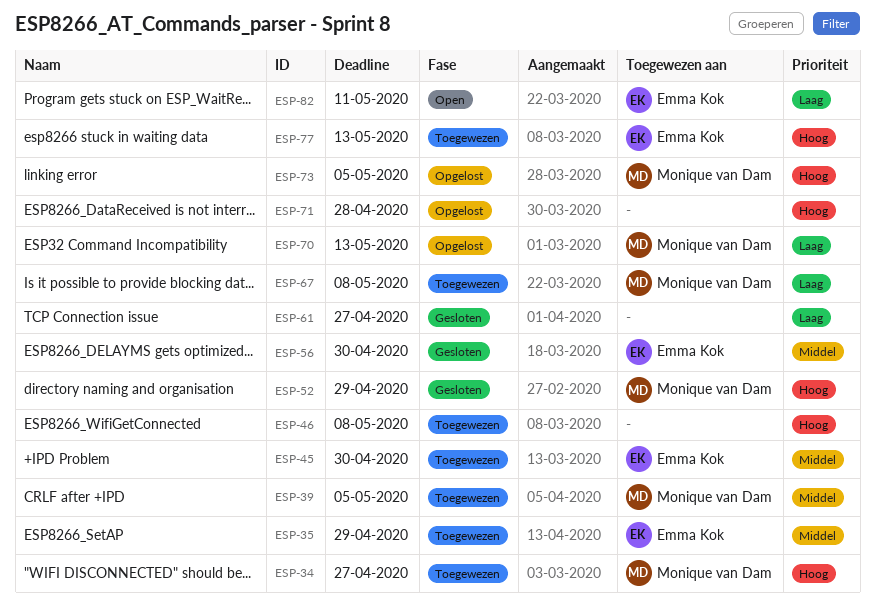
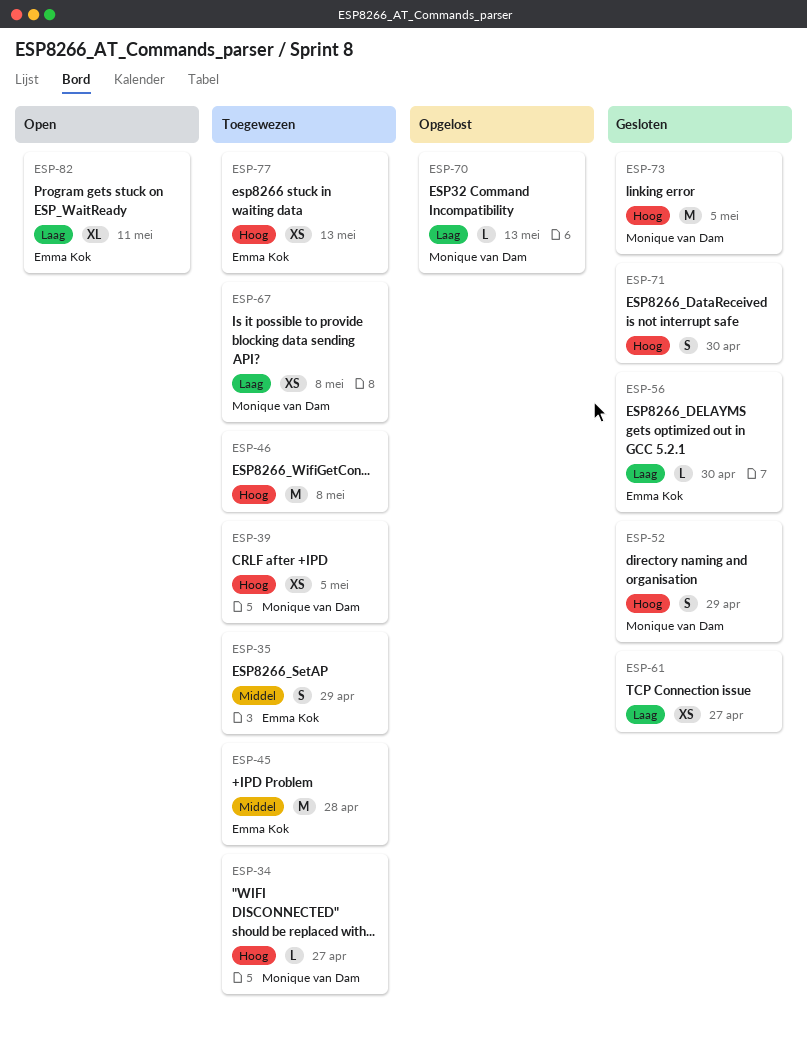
ESP-39, priority: Middel -> Hoog
ESP-45, due: Apr 30 -> Apr 28
ESP-56, priority: Middel -> Laag
ESP-71, status: Opgelost -> Gesloten
ESP-71, due: Apr 28 -> Apr 30
ESP-73, status: Opgelost -> Gesloten

